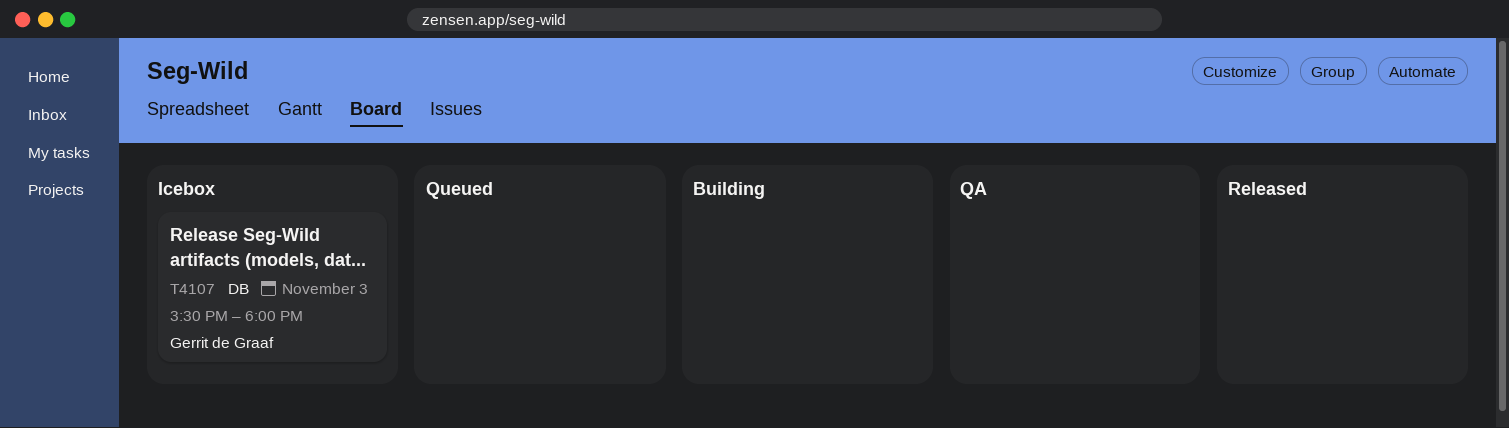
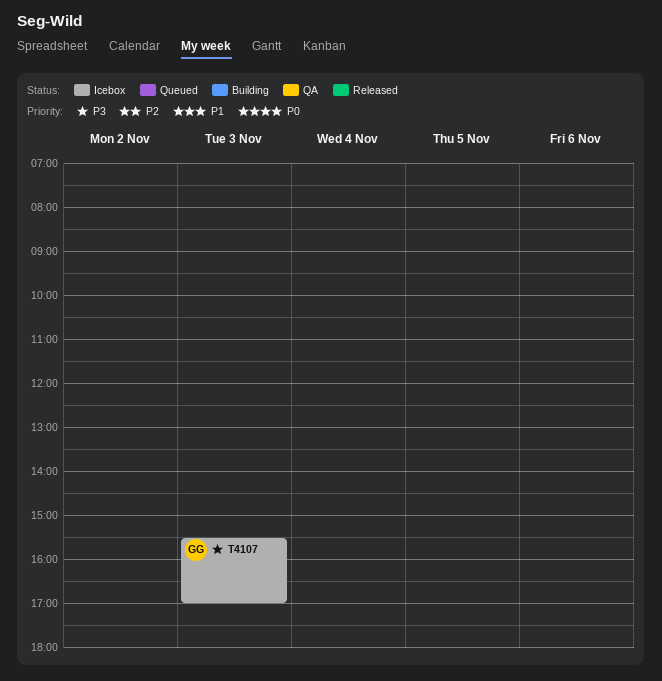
T4107, ends: 18:00 -> 17:00

